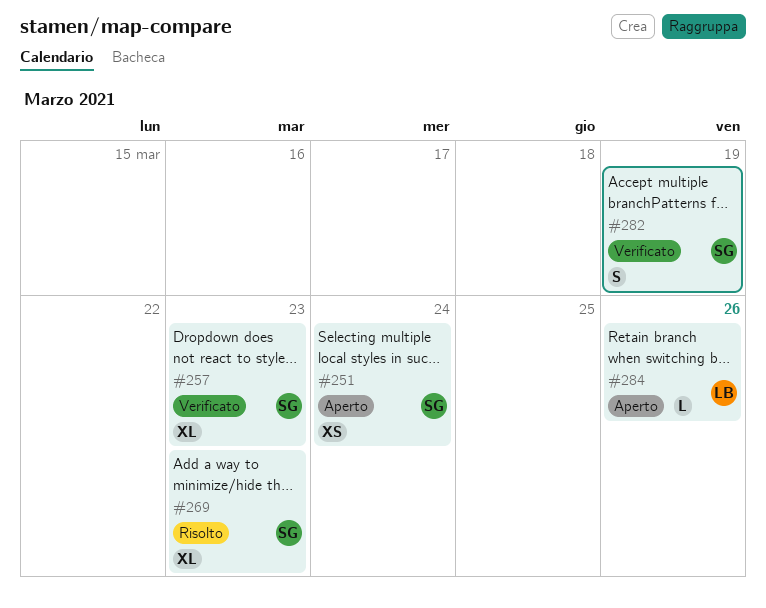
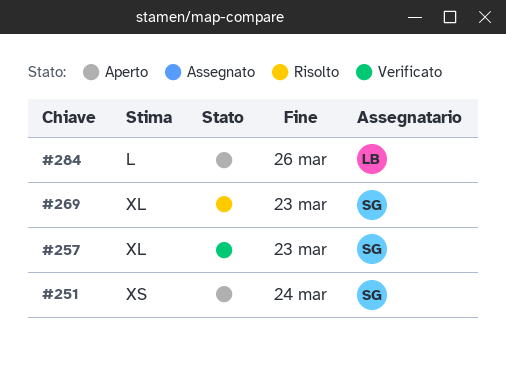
#282: present -> none

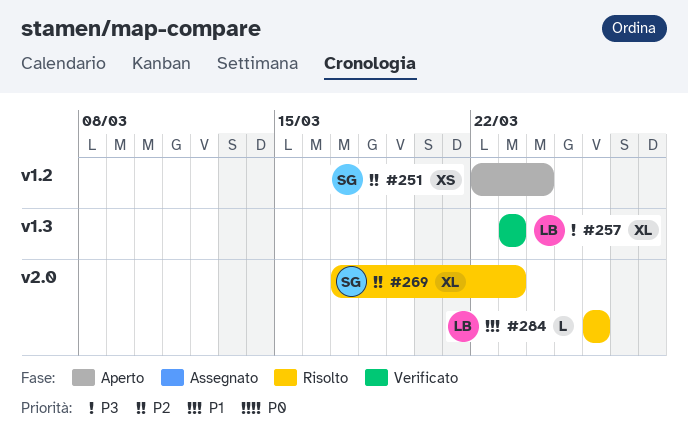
#257, owner: SG -> LB
#284, status: Aperto -> Risolto

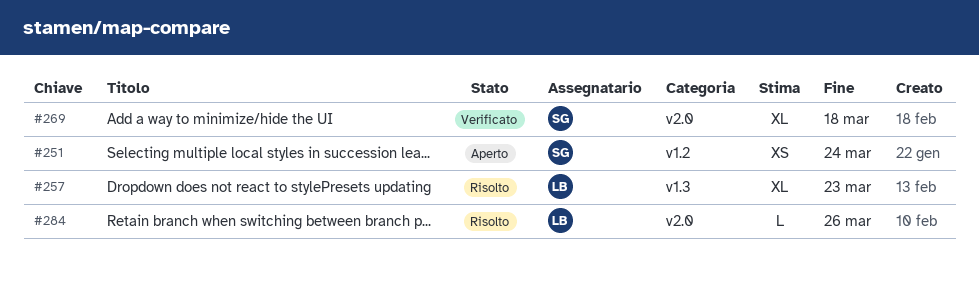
#257, status: Verificato -> Risolto
#269, status: Risolto -> Verificato
#269, due: Mar 23 -> Mar 18

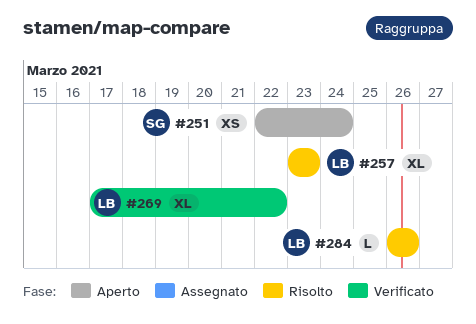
#269, owner: SG -> LB
#269, due: Mar 18 -> Mar 22

